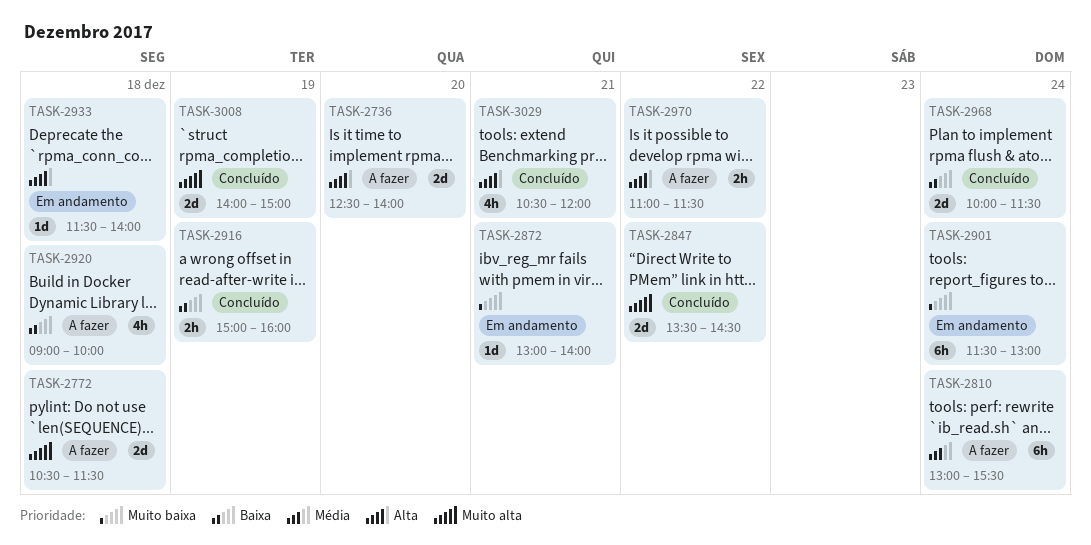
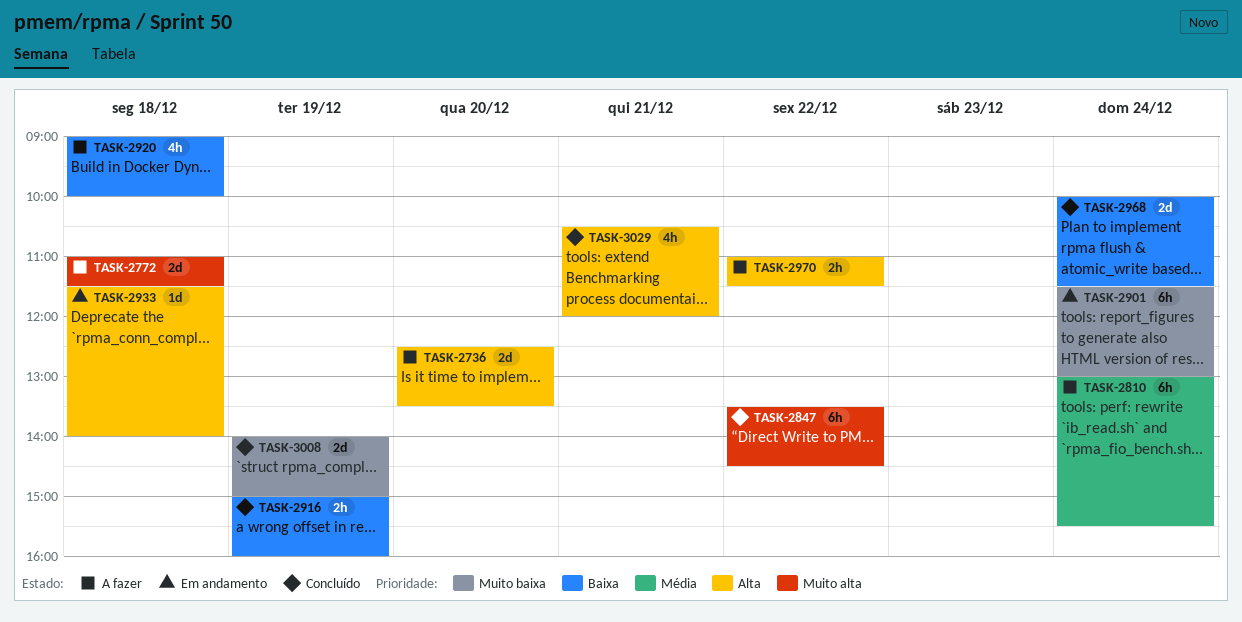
TASK-2736, ends: 14:00 -> 13:30
TASK-2772, begins: 10:30 -> 11:00
TASK-2847, estimate: 2d -> 6h
TASK-2872: present -> none
TASK-3008, priority: Muito alta -> Muito baixa

